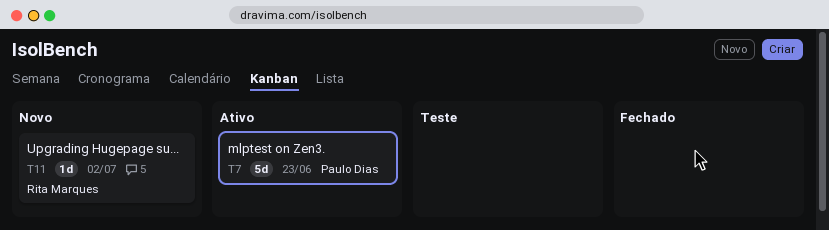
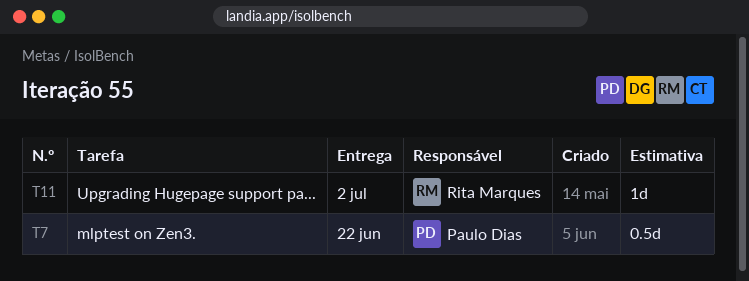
T7, estimate: 5d -> 0.5d
T7, due: Jun 23 -> Jun 22

